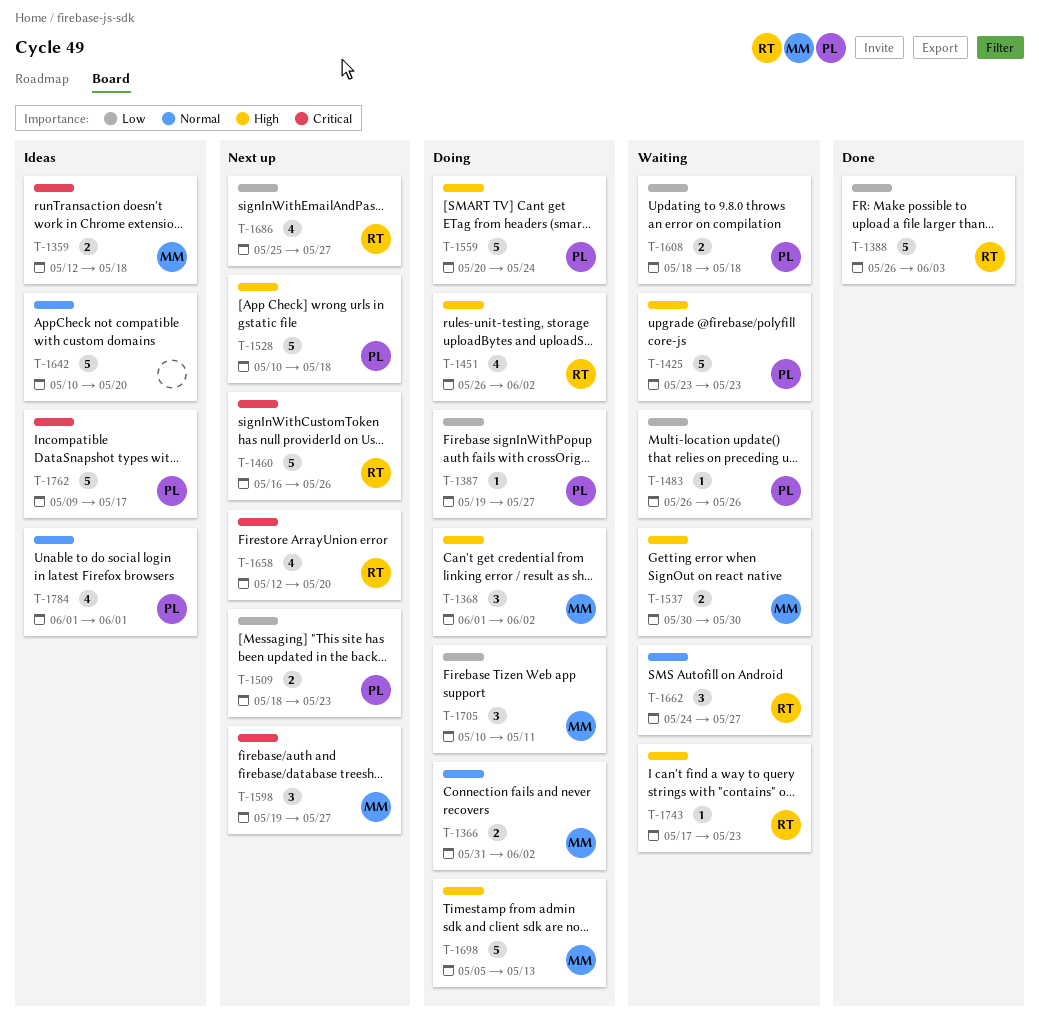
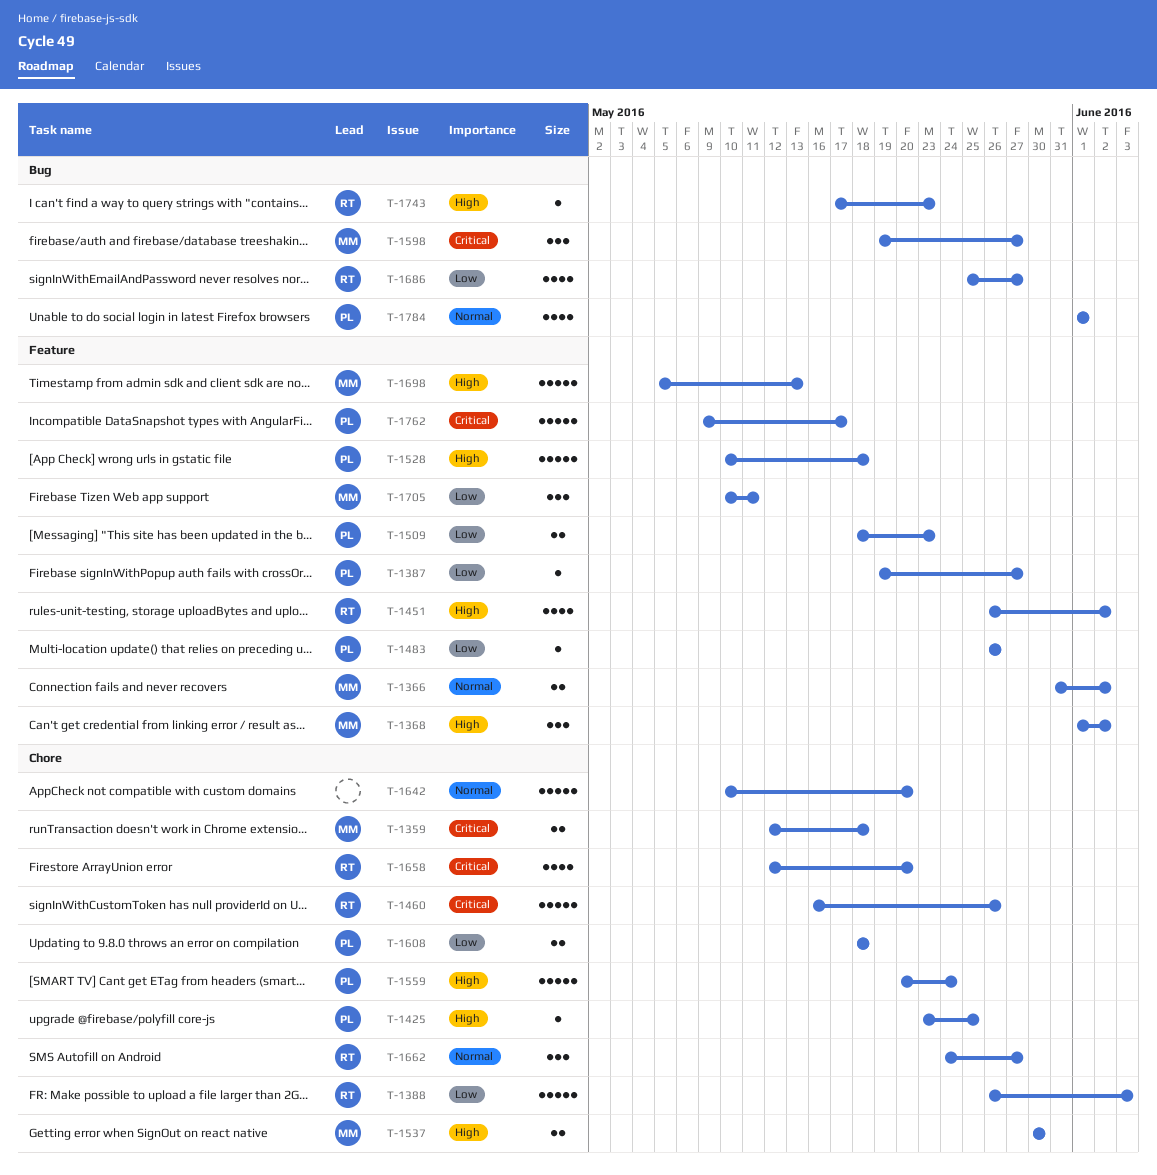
T-1425, estimate: 5 -> 1
T-1425, due: May 23 -> May 25

